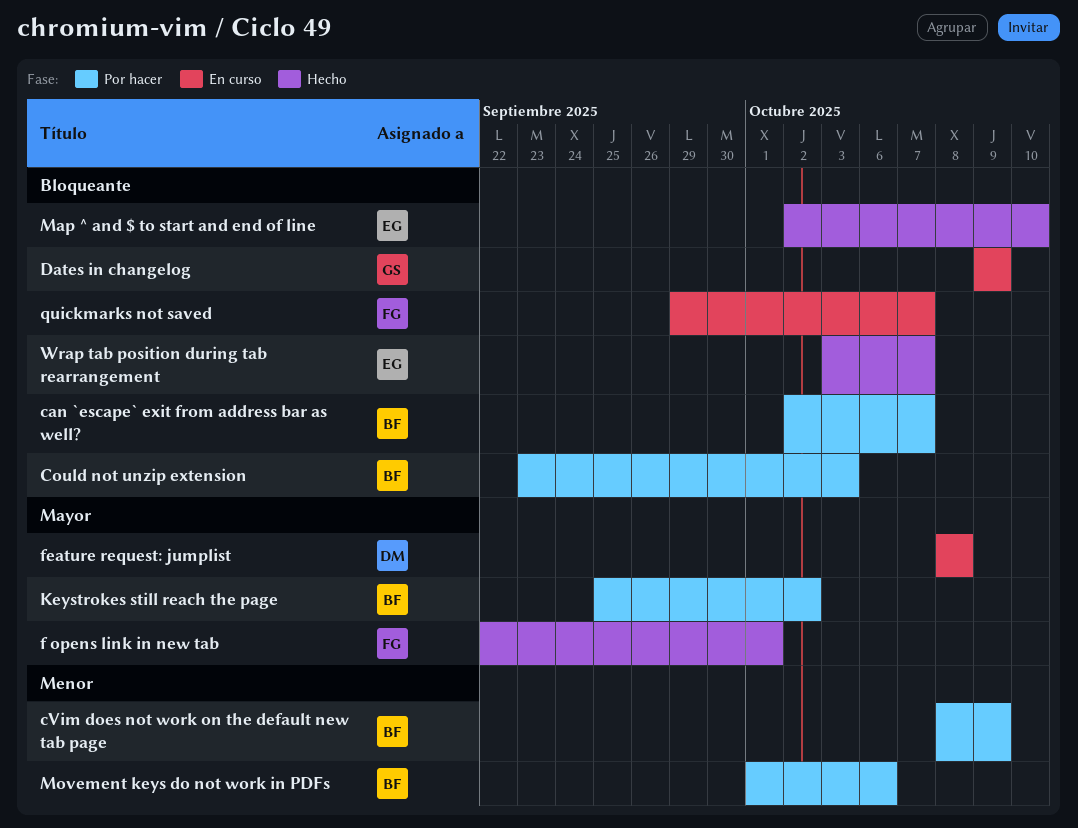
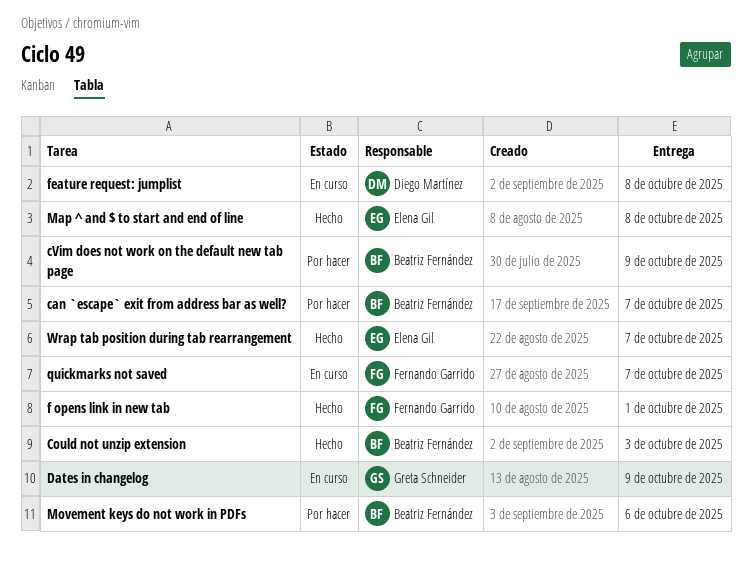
Could not unzip extension, status: Por hacer -> Hecho
Keystrokes still reach the page: present -> none
Map ^ and $ to start and end of line, due: Oct 10 -> Oct 8

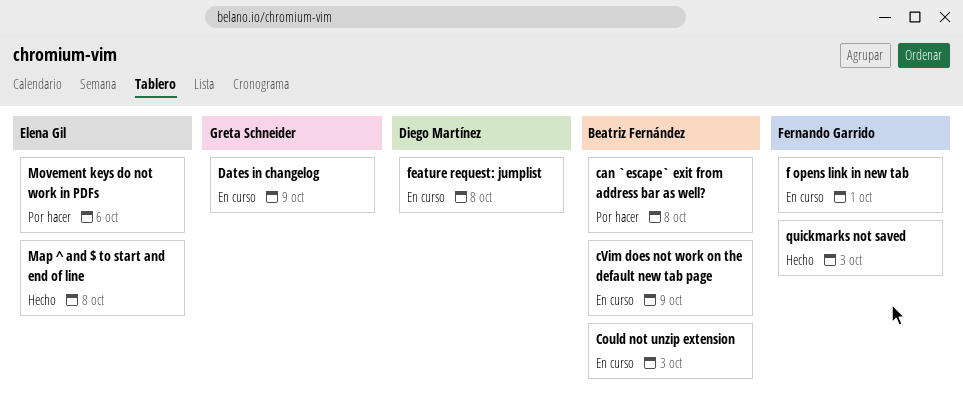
can `escape` exit from address bar as well?, due: Oct 7 -> Oct 8
Could not unzip extension, status: Hecho -> En curso
cVim does not work on the default new tab page, status: Por hacer -> En curso
f opens link in new tab, status: Hecho -> En curso
Movement keys do not work in PDFs, owner: Beatriz Fernández -> Elena Gil
quickmarks not saved, status: En curso -> Hecho
quickmarks not saved, due: Oct 7 -> Oct 3
Wrap tab position during tab rearrangement: present -> none

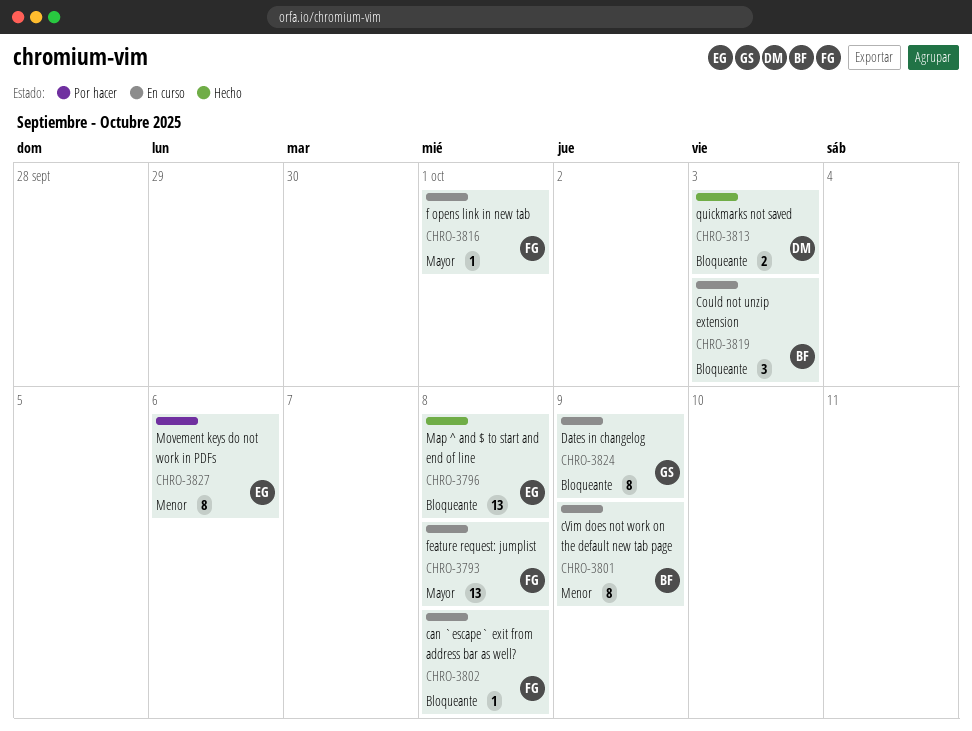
can `escape` exit from address bar as well?, status: Por hacer -> En curso
can `escape` exit from address bar as well?, owner: Beatriz Fernández -> Fernando Garrido
feature request: jumplist, owner: Diego Martínez -> Fernando Garrido
quickmarks not saved, owner: Fernando Garrido -> Diego Martínez

